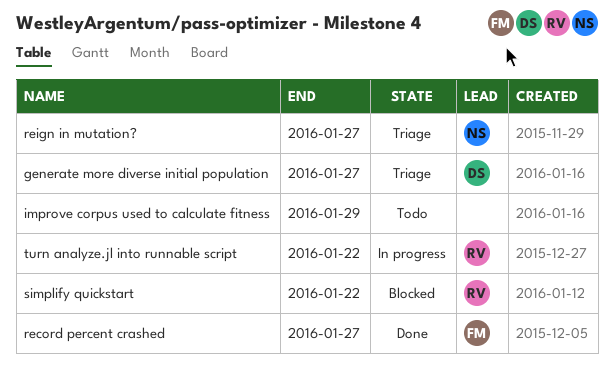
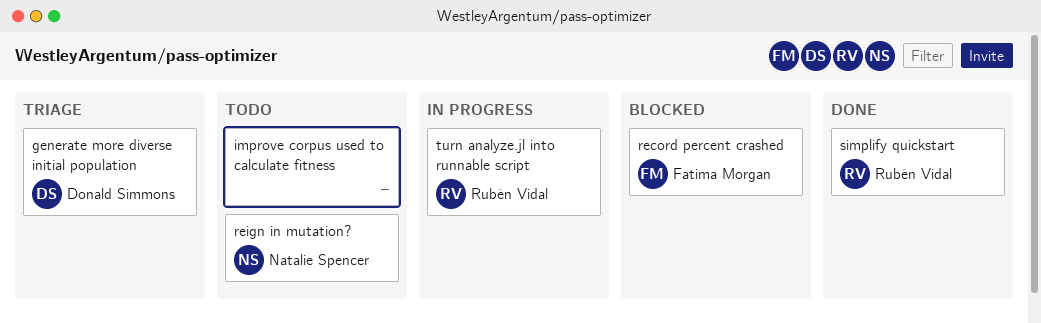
record percent crashed, status: Done -> Blocked
reign in mutation?, status: Triage -> Todo
simplify quickstart, status: Blocked -> Done

